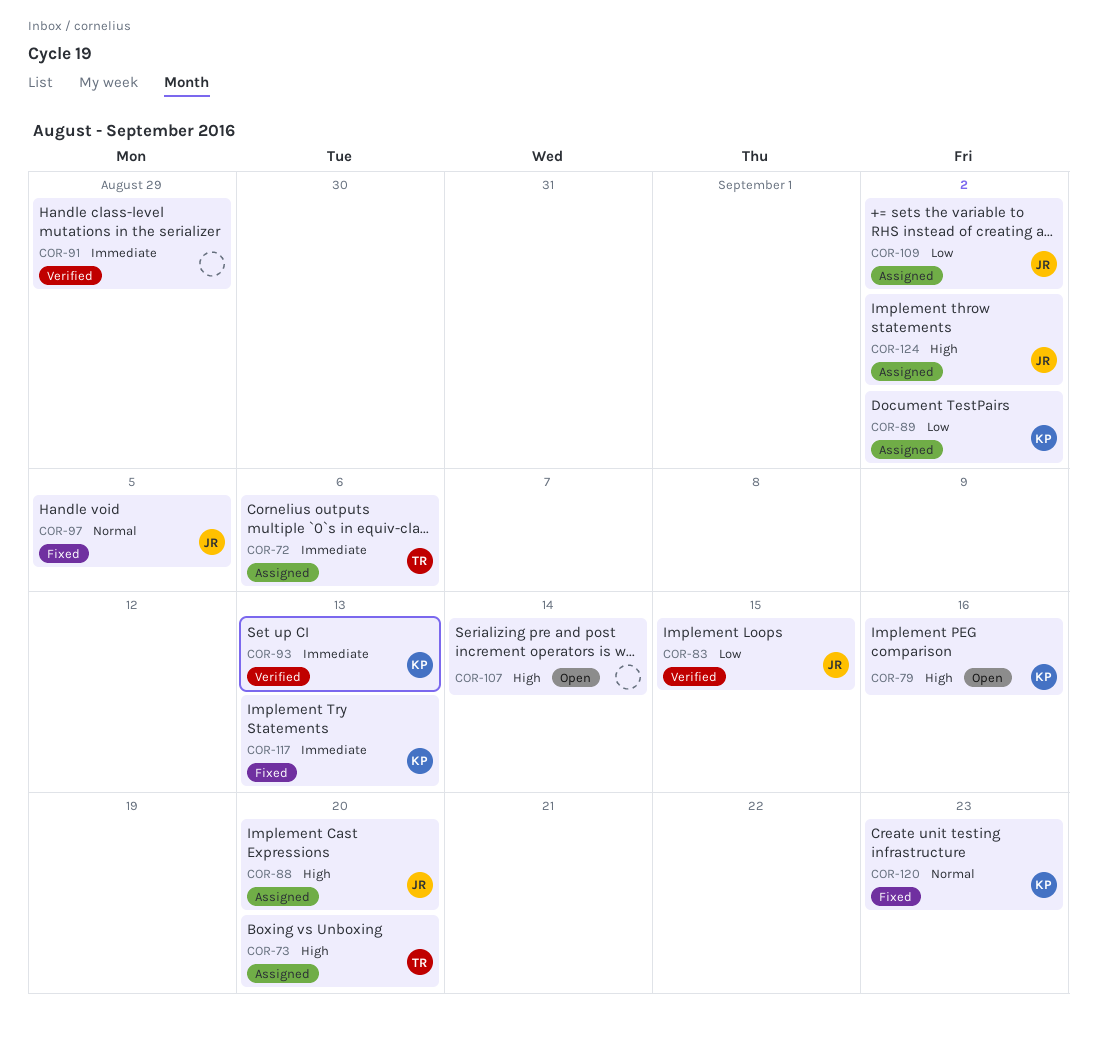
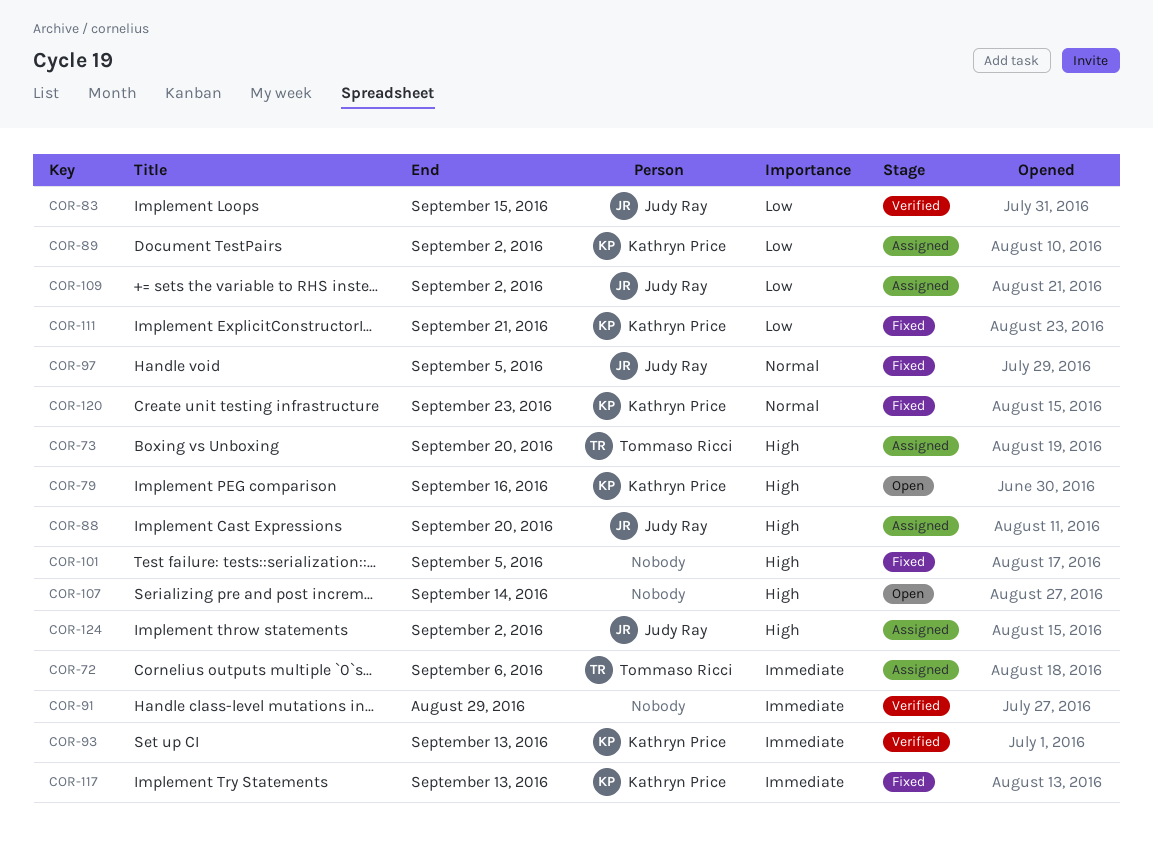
COR-101: none -> present
COR-111: none -> present

